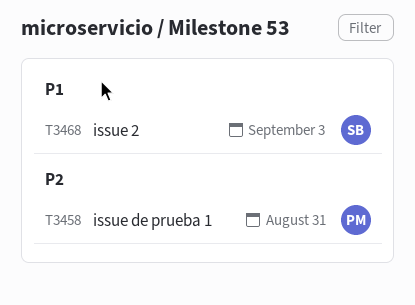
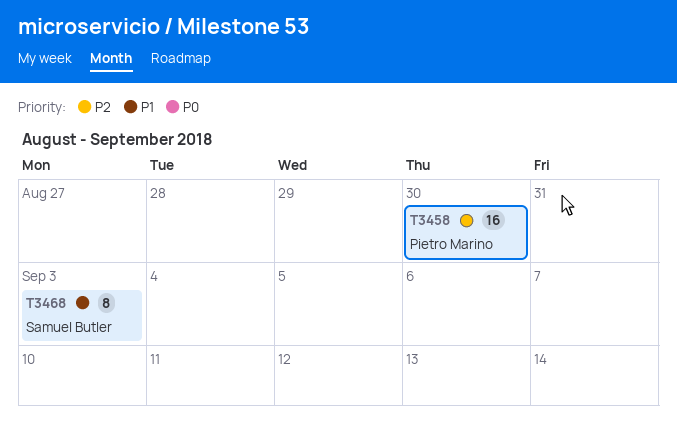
T3458, due: Aug 31 -> Aug 30

